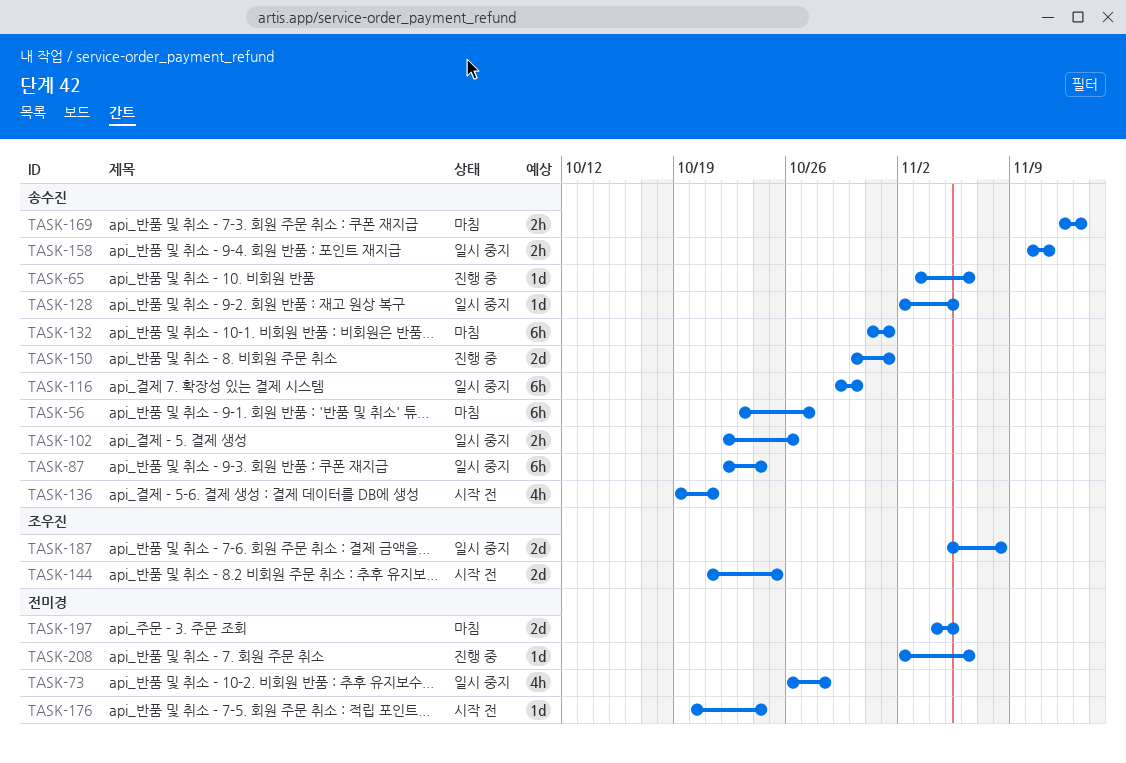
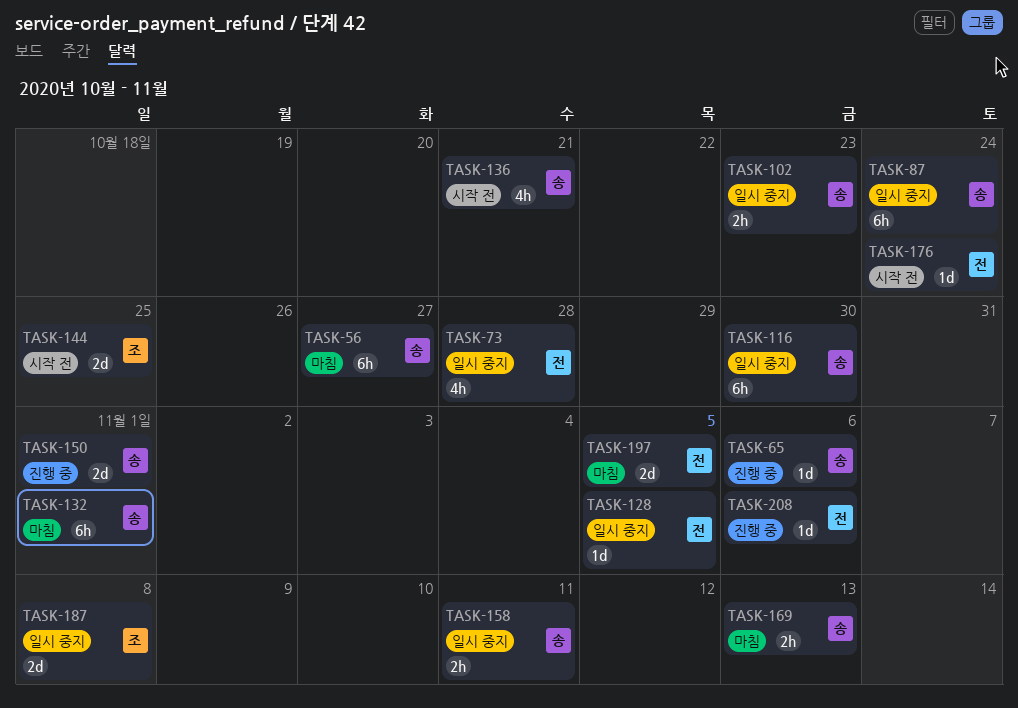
TASK-102, due: Oct 26 -> Oct 23
TASK-128, owner: 송수진 -> 전미경

